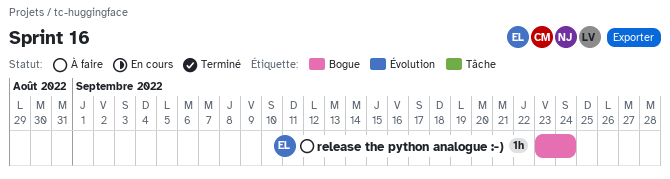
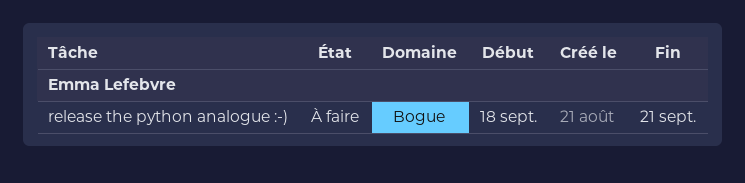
release the python analogue :-), start: Sep 23 -> Sep 18
release the python analogue :-), due: Sep 24 -> Sep 21

